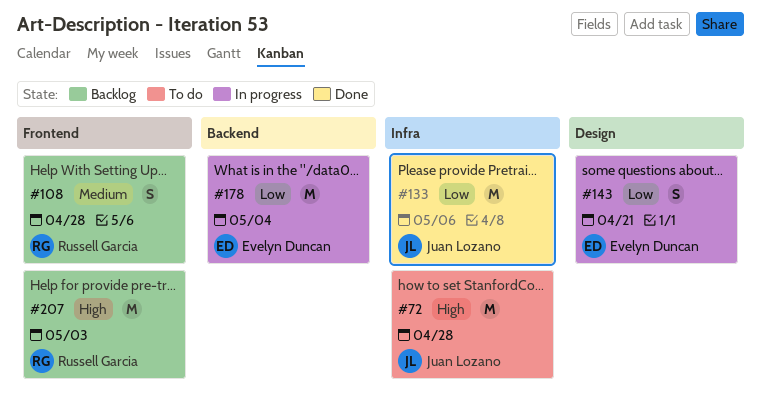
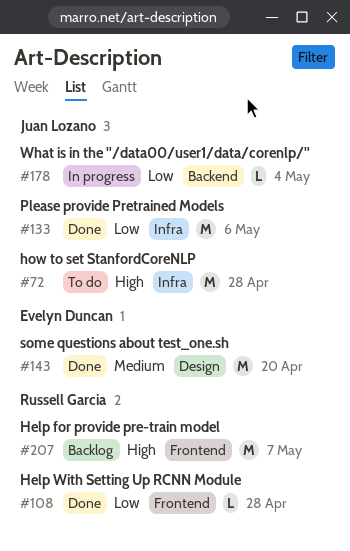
#108, status: Backlog -> Done
#108, priority: Medium -> Low
#108, estimate: S -> L
#143, status: In progress -> Done
#143, priority: Low -> Medium
#143, estimate: S -> M
#143, due: Apr 21 -> Apr 20
#178, owner: Evelyn Duncan -> Juan Lozano
#178, estimate: M -> L
#207, due: May 3 -> May 7

